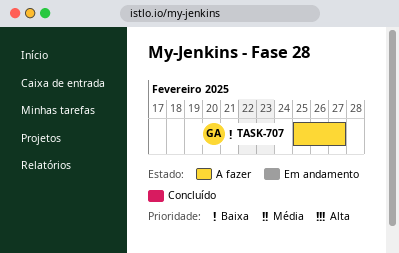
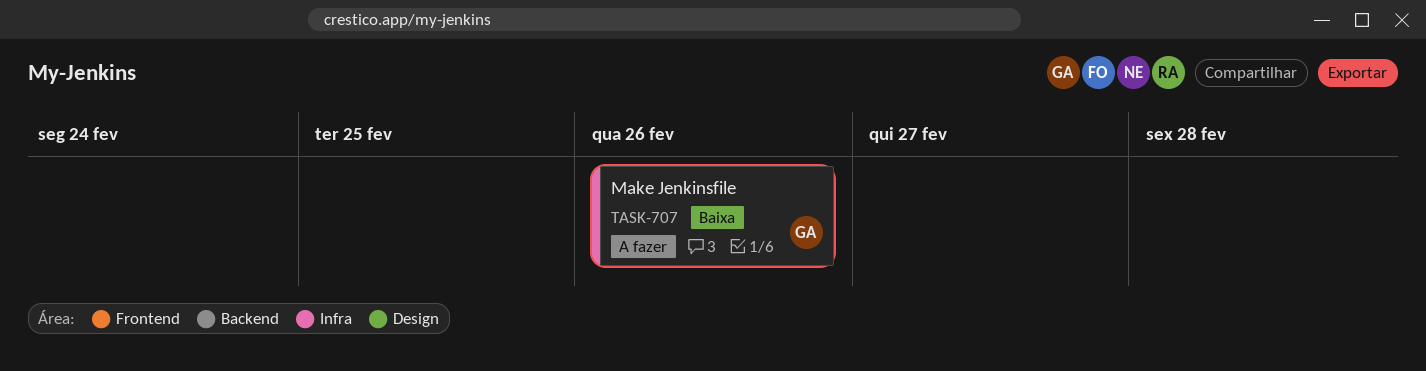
TASK-707, due: Feb 27 -> Feb 26

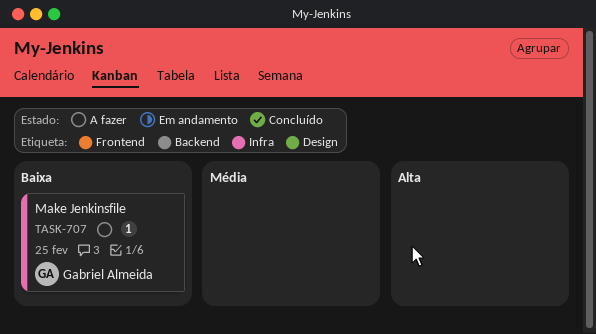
TASK-707, due: Feb 26 -> Feb 25

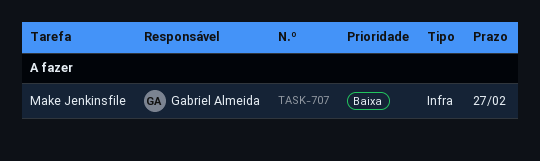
TASK-707, due: Feb 25 -> Feb 27

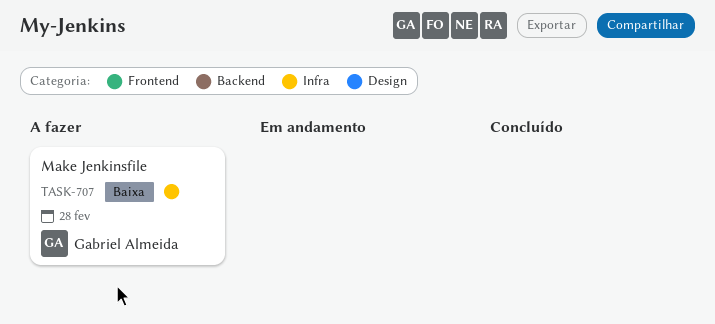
TASK-707, due: Feb 27 -> Feb 28

